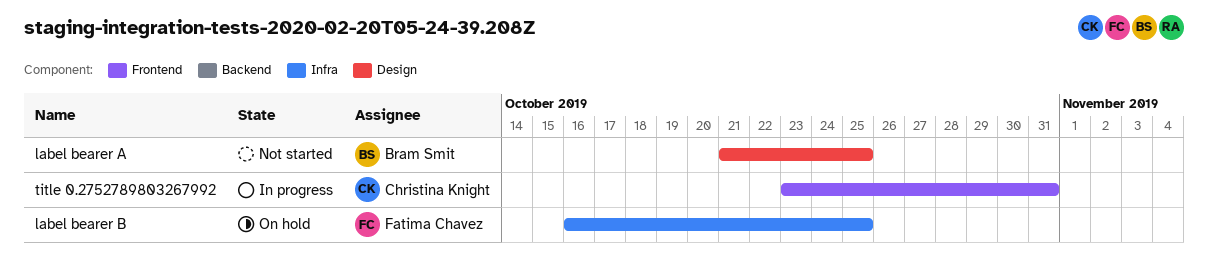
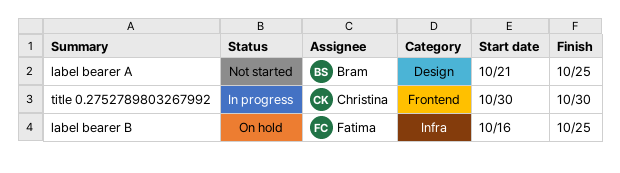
title 0.2752789803267992, start: Oct 23 -> Oct 30
title 0.2752789803267992, due: Oct 31 -> Oct 30

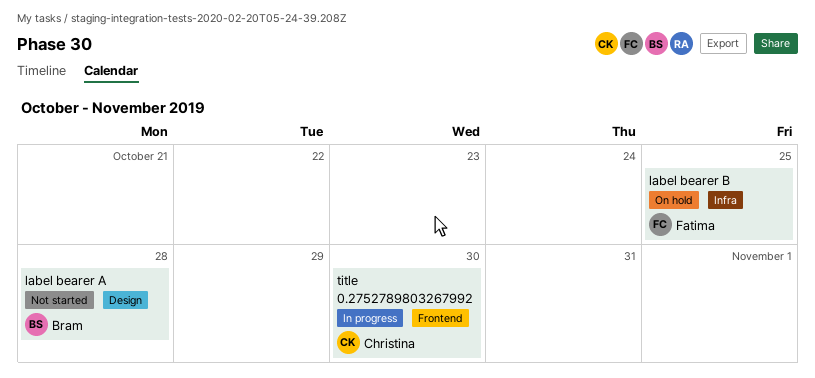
label bearer A, due: Oct 25 -> Oct 28

